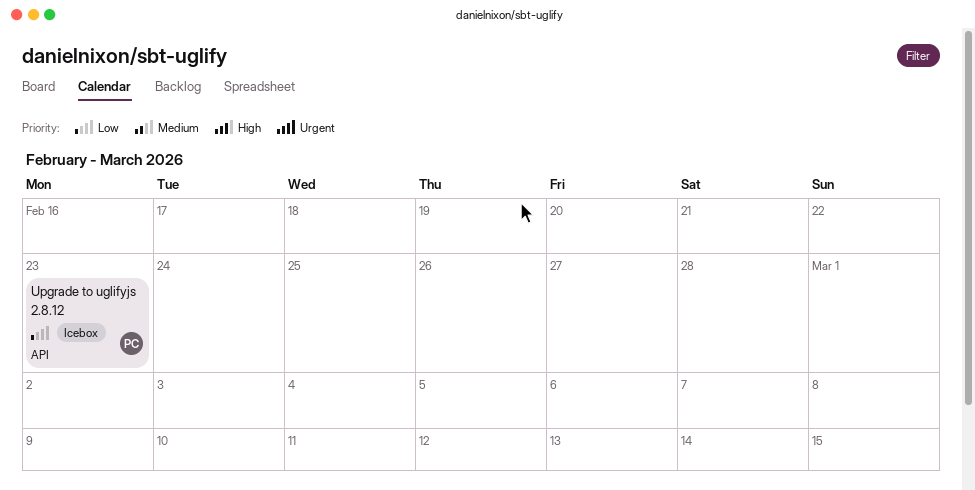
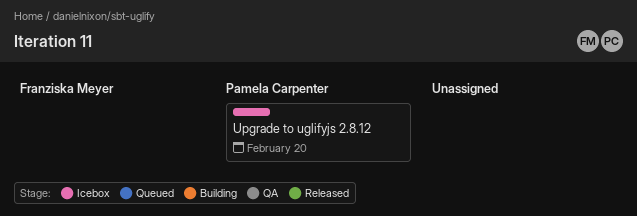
Upgrade to uglifyjs 2.8.12, due: Feb 23 -> Feb 20

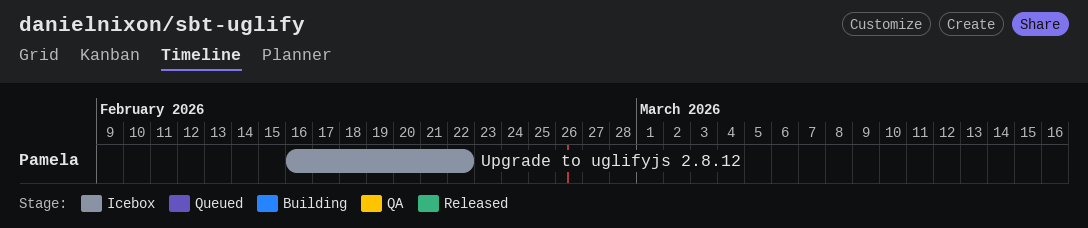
Upgrade to uglifyjs 2.8.12, due: Feb 20 -> Feb 22

